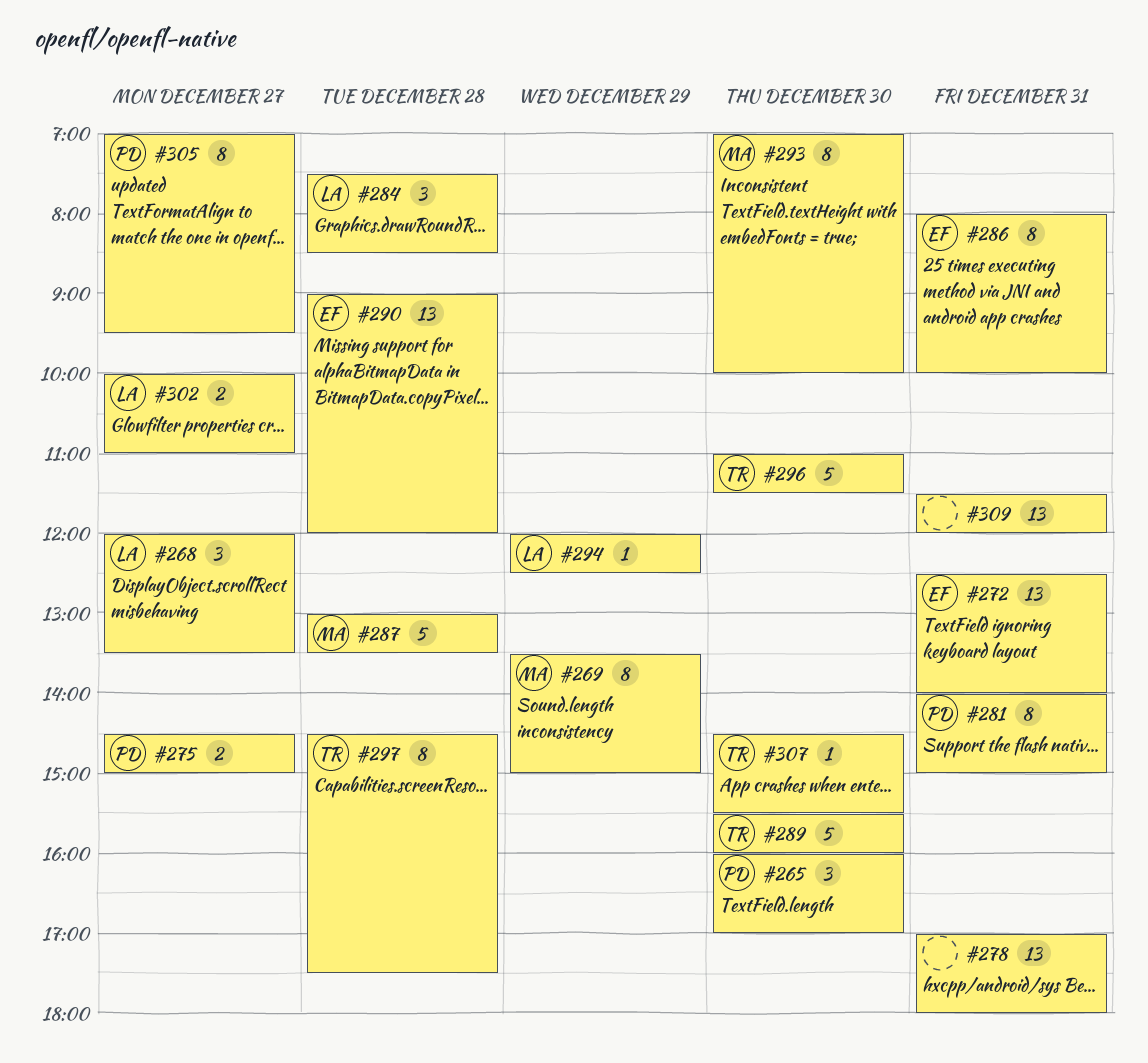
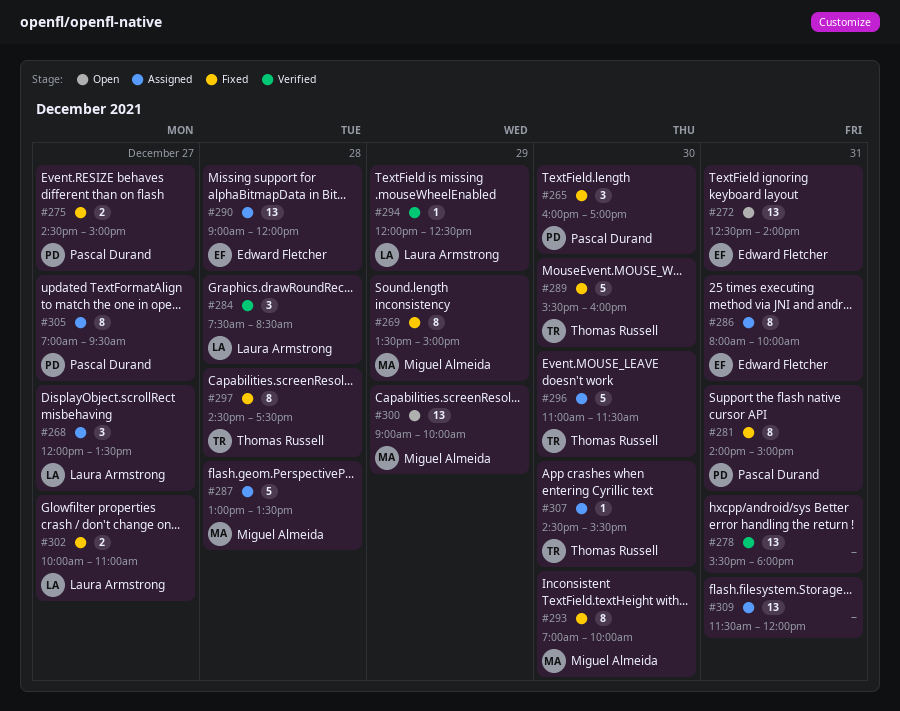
#278, begins: 17:00 -> 15:30
#300: none -> present

